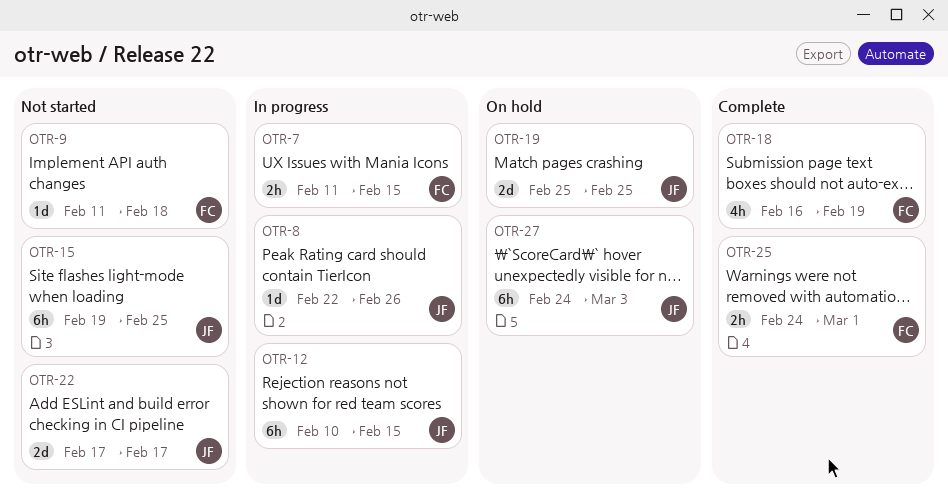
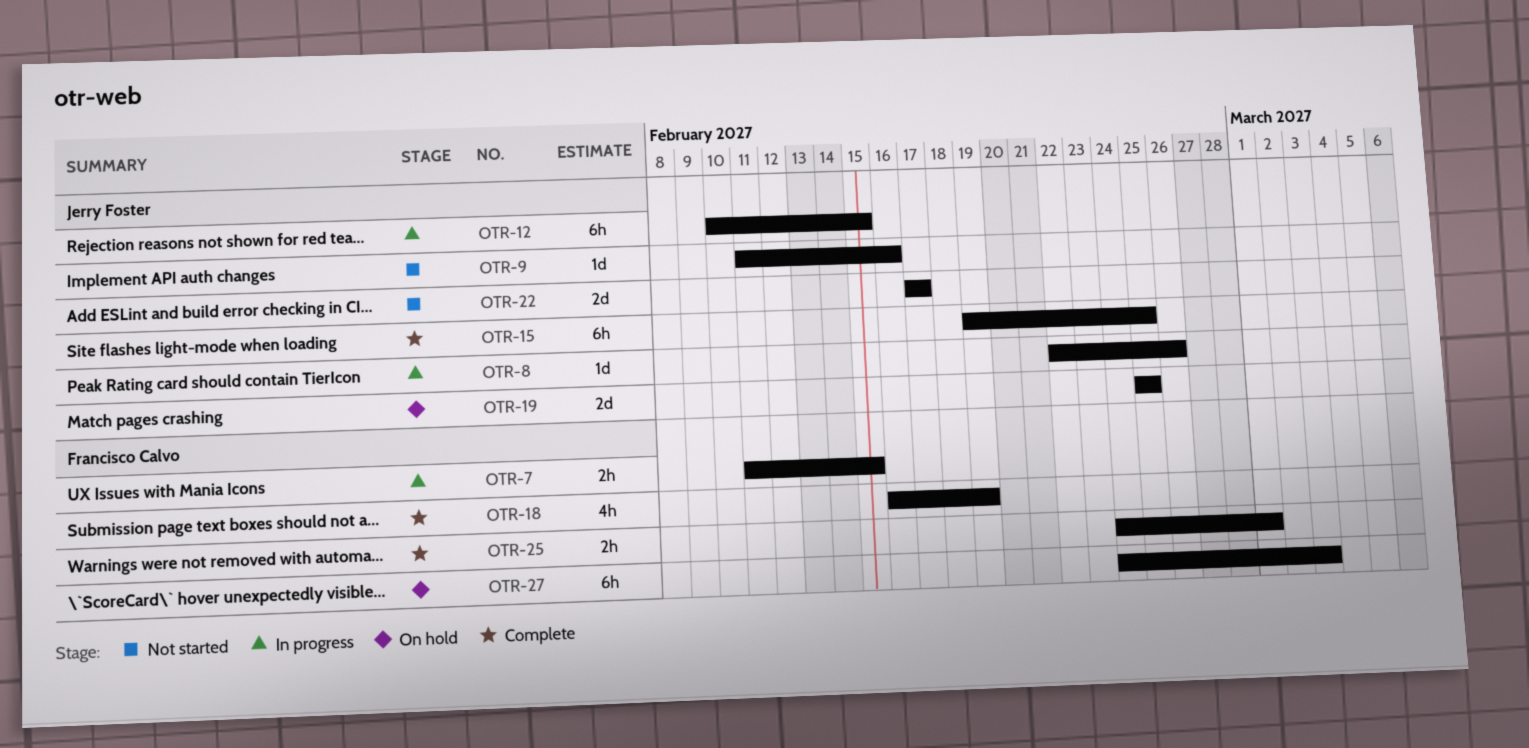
OTR-9, owner: Francisco Calvo -> Jerry Foster
OTR-9, due: Feb 18 -> Feb 16
OTR-15, status: Not started -> Complete
OTR-27, owner: Jerry Foster -> Francisco Calvo

